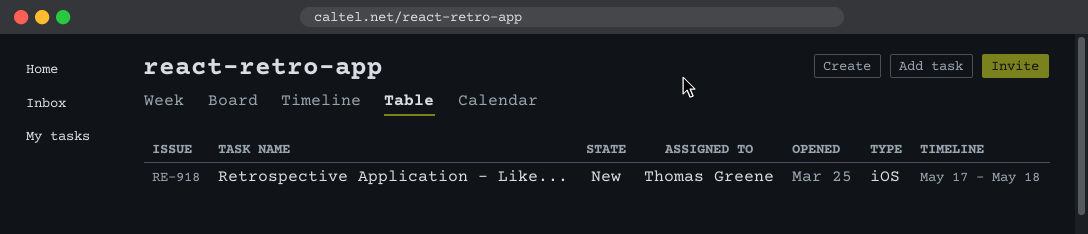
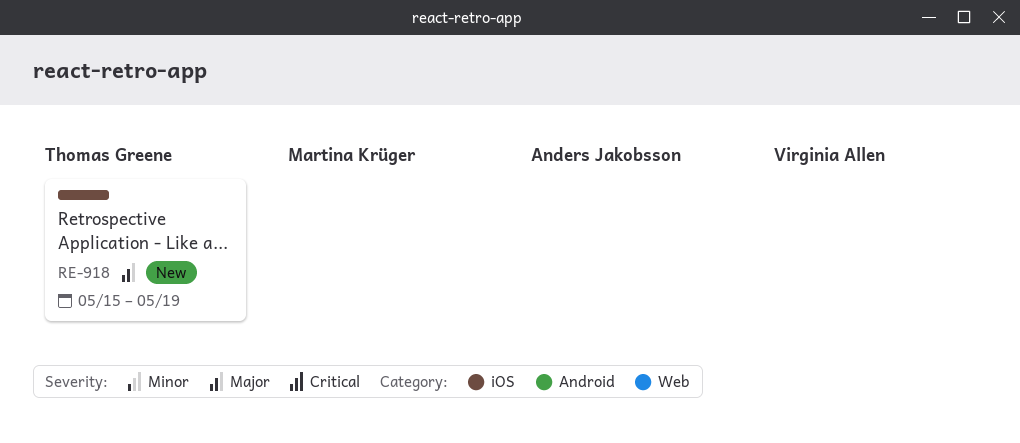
RE-918, start: May 17 -> May 15
RE-918, due: May 18 -> May 19

